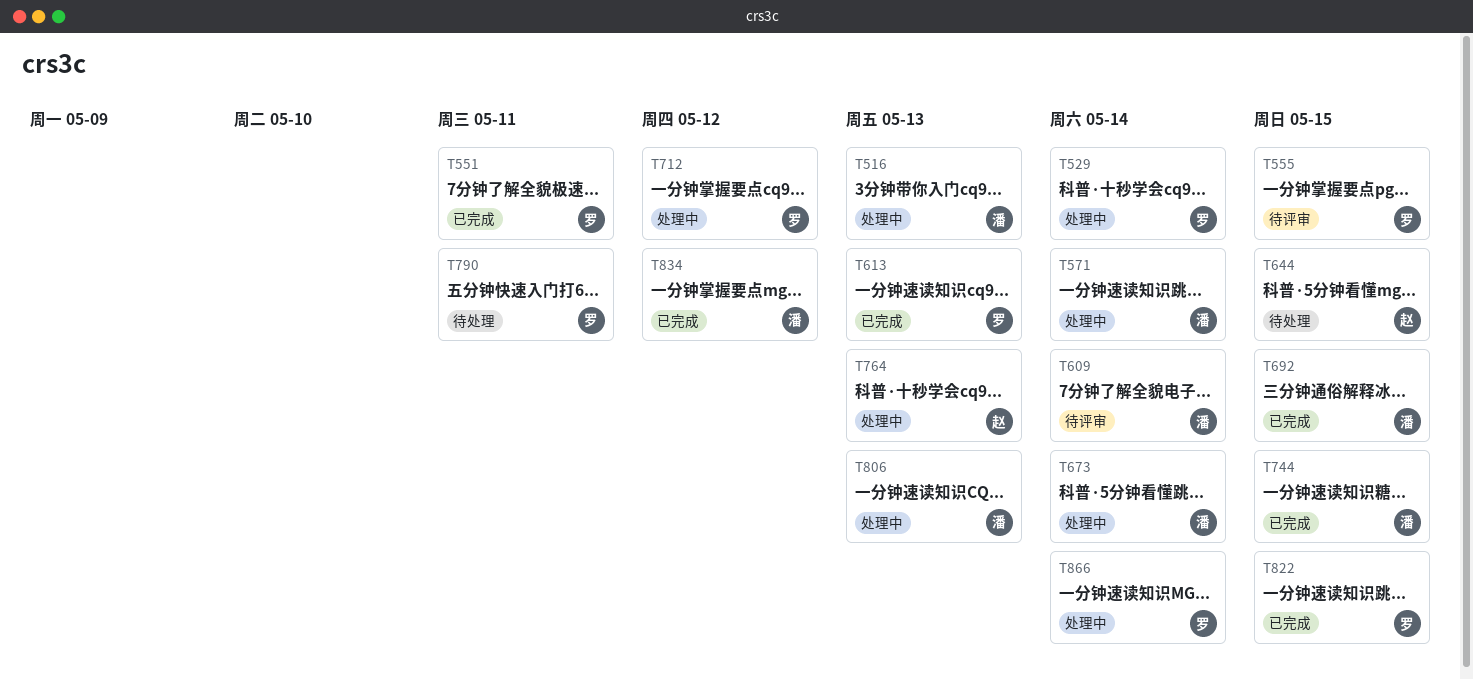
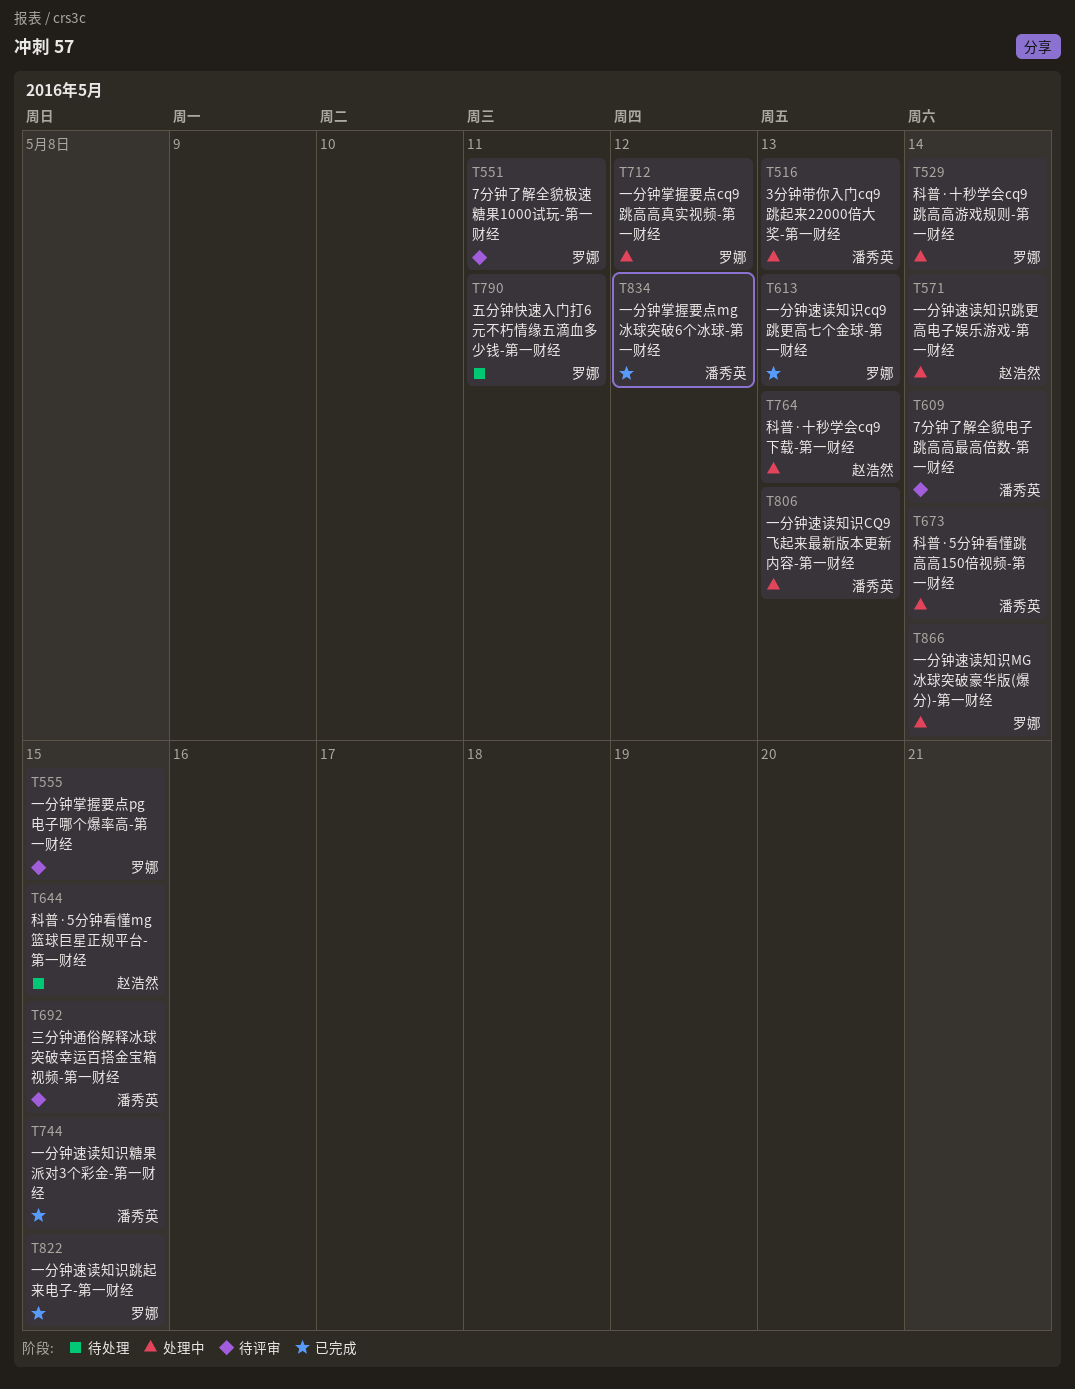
T551, status: 已完成 -> 待评审
T571, owner: 潘秀英 -> 赵浩然
T692, status: 已完成 -> 待评审

